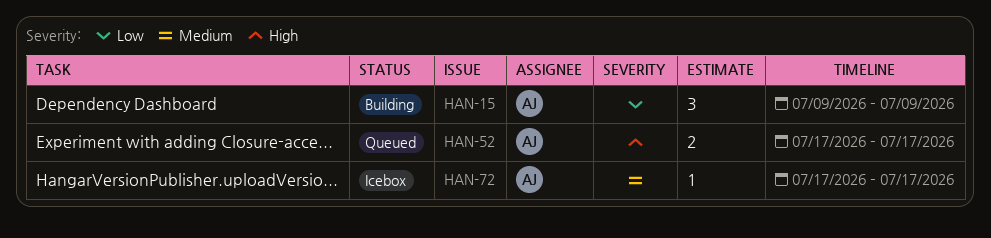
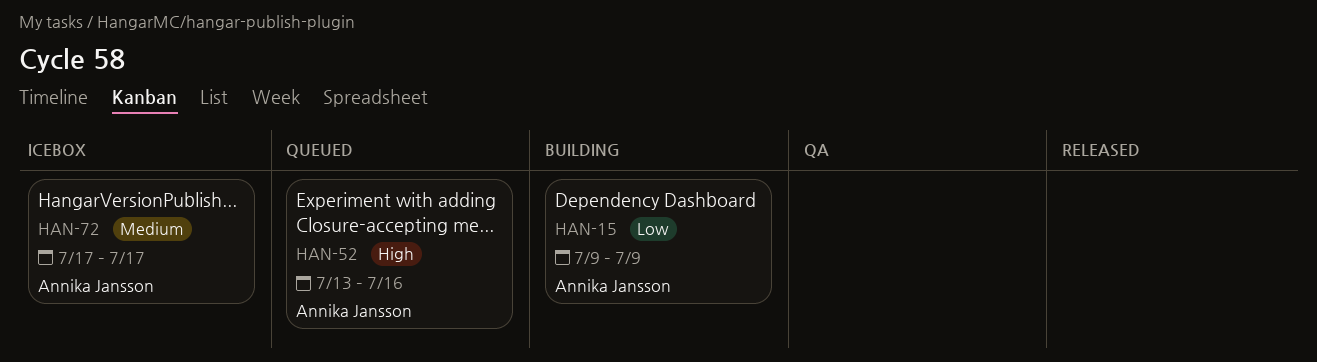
HAN-52, start: Jul 17 -> Jul 13
HAN-52, due: Jul 17 -> Jul 16

